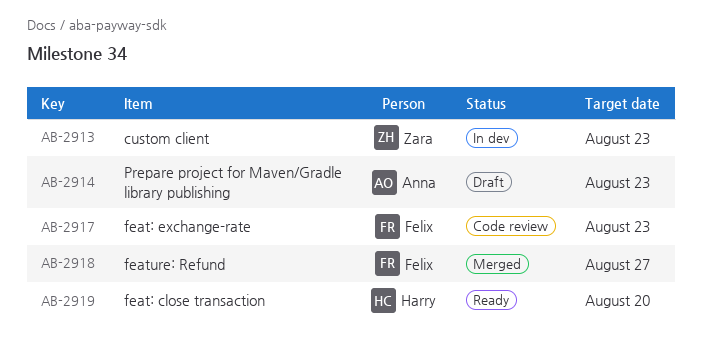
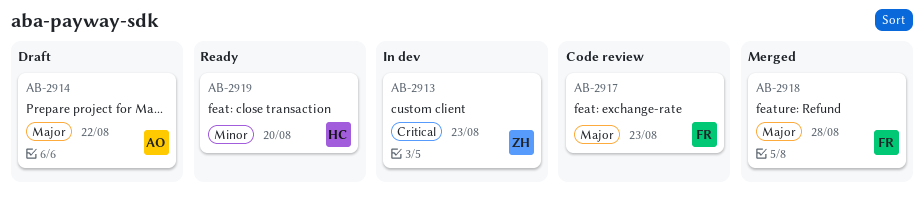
AB-2914, due: Aug 23 -> Aug 22
AB-2918, due: Aug 27 -> Aug 28

